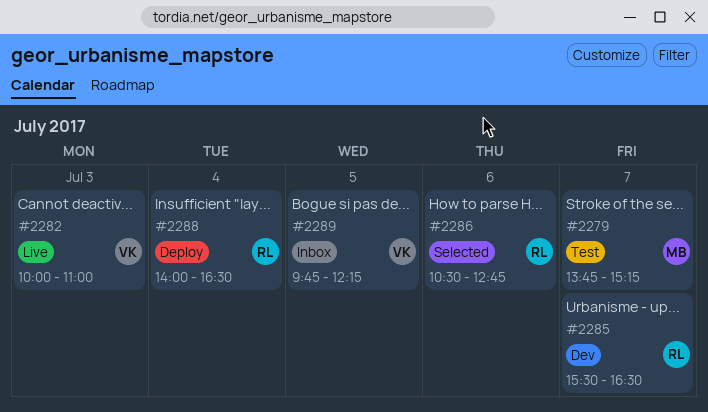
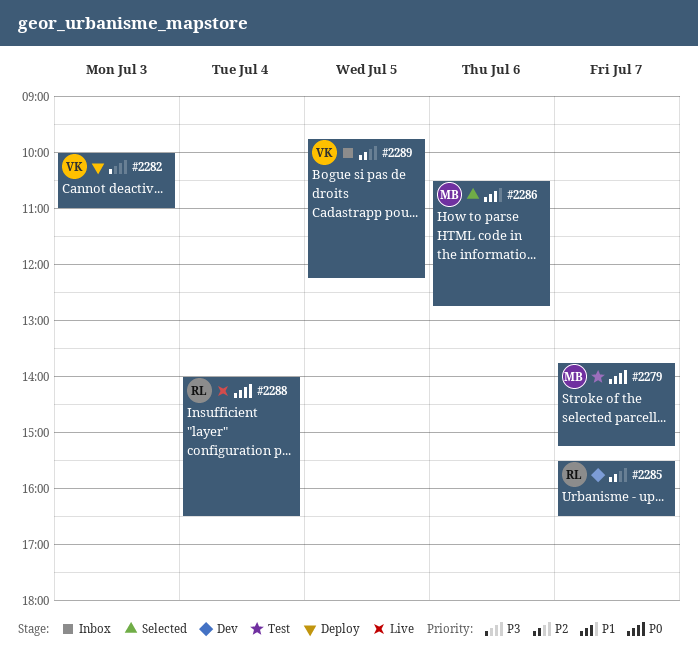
#2282, status: Live -> Deploy
#2286, owner: RL -> MB
#2288, status: Deploy -> Live

